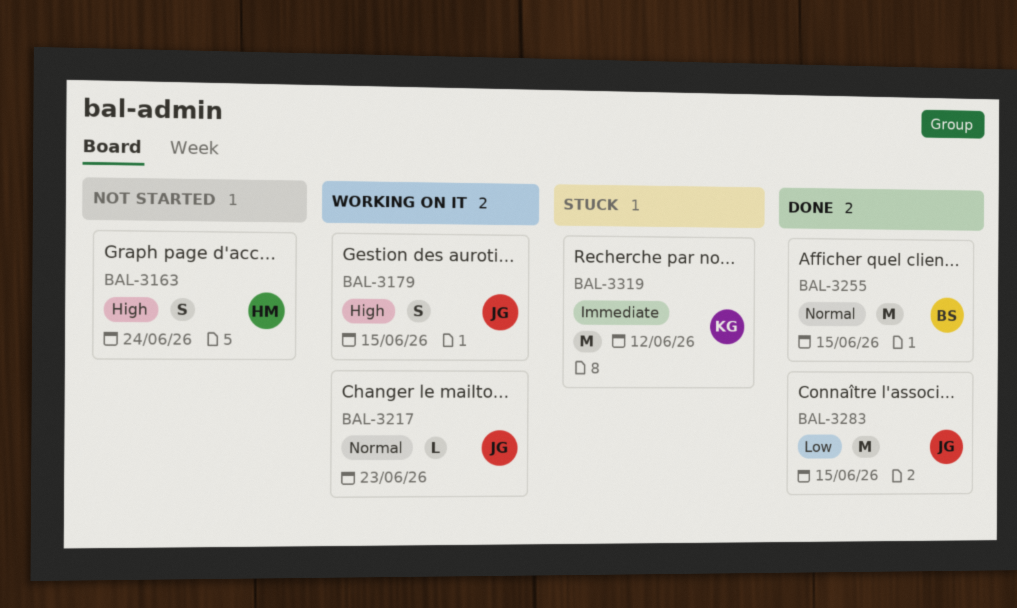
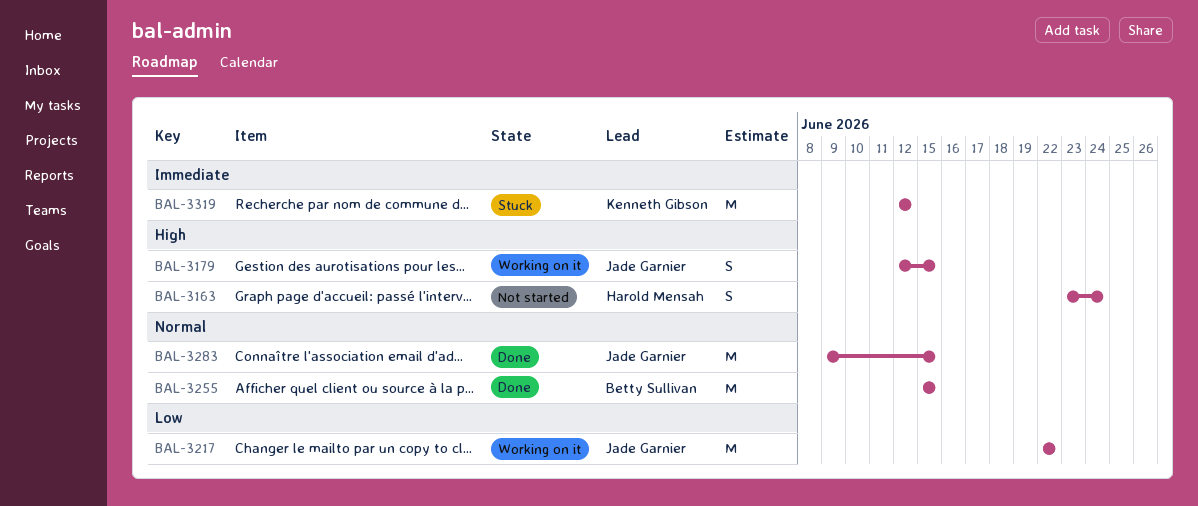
BAL-3217, priority: Normal -> Low
BAL-3217, estimate: L -> M
BAL-3217, due: Jun 23 -> Jun 22
BAL-3283, priority: Low -> Normal

